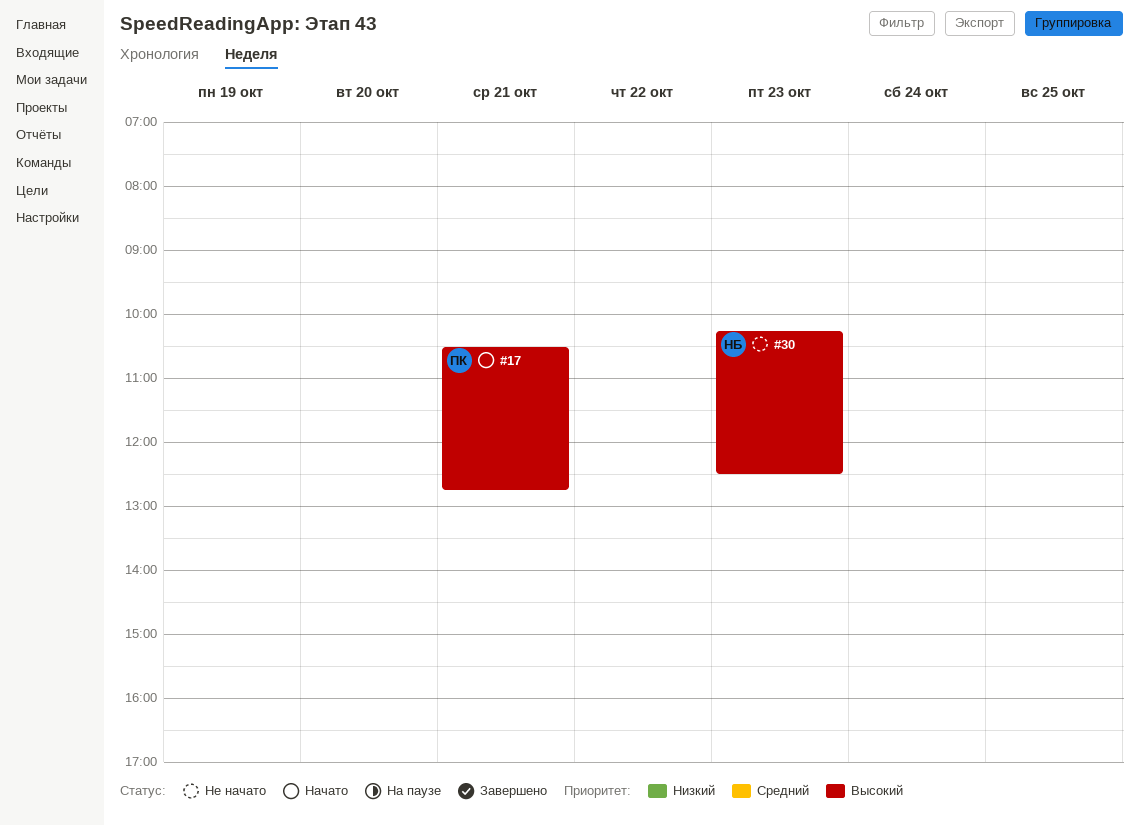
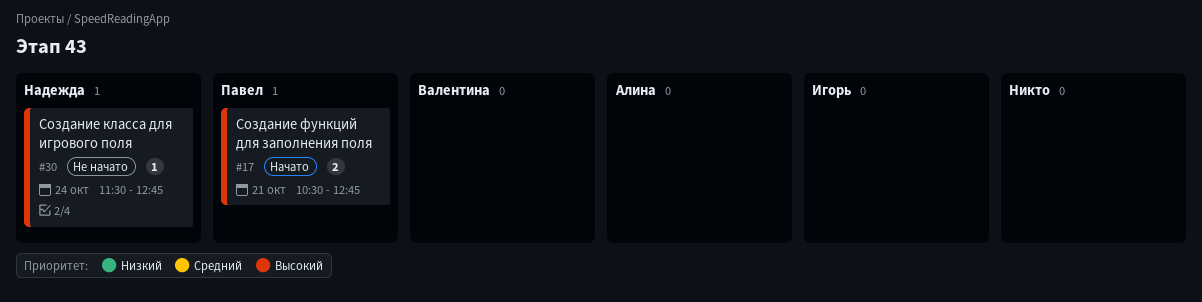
#30, day: Oct 23 -> Oct 24
#30, begins: 10:15 -> 11:30
#30, ends: 12:30 -> 12:45

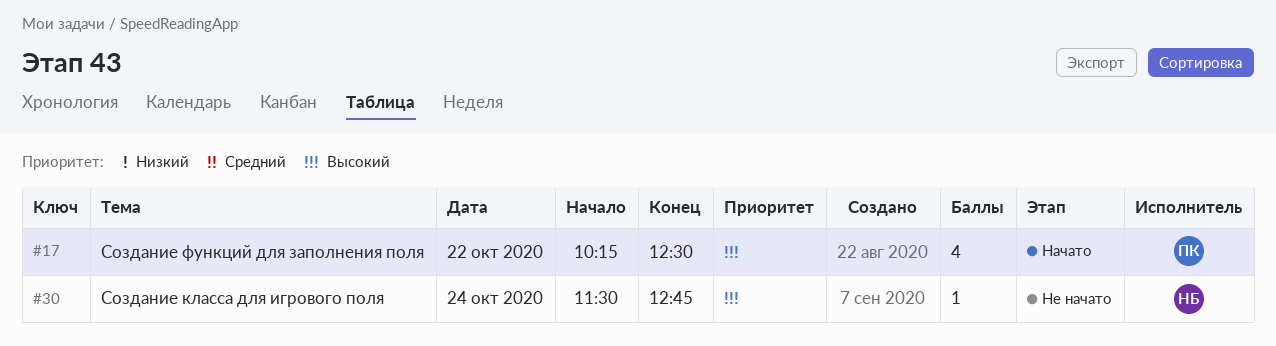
#17, estimate: 2 -> 4
#17, day: Oct 21 -> Oct 22
#17, begins: 10:30 -> 10:15
#17, ends: 12:45 -> 12:30

